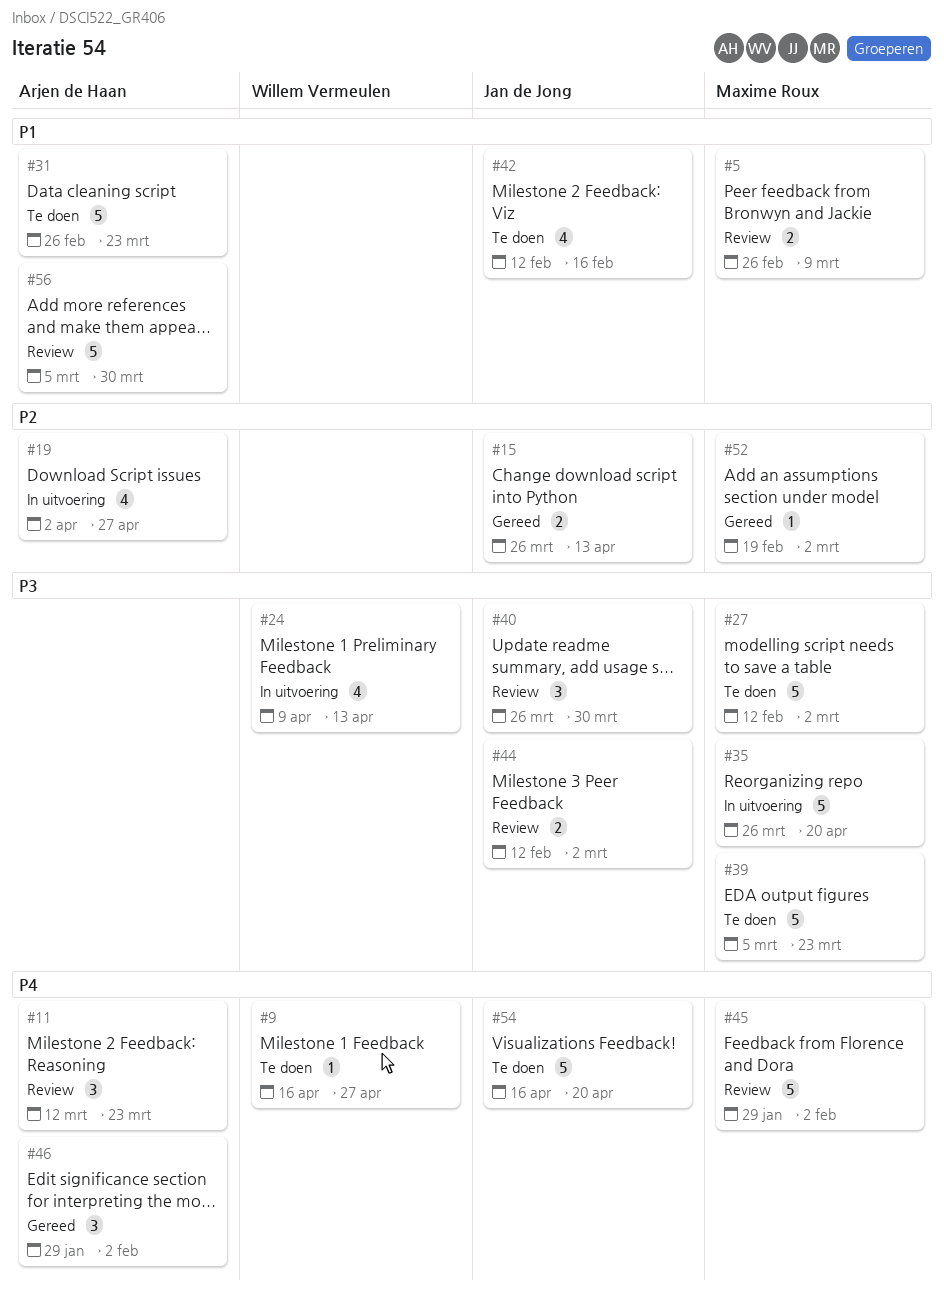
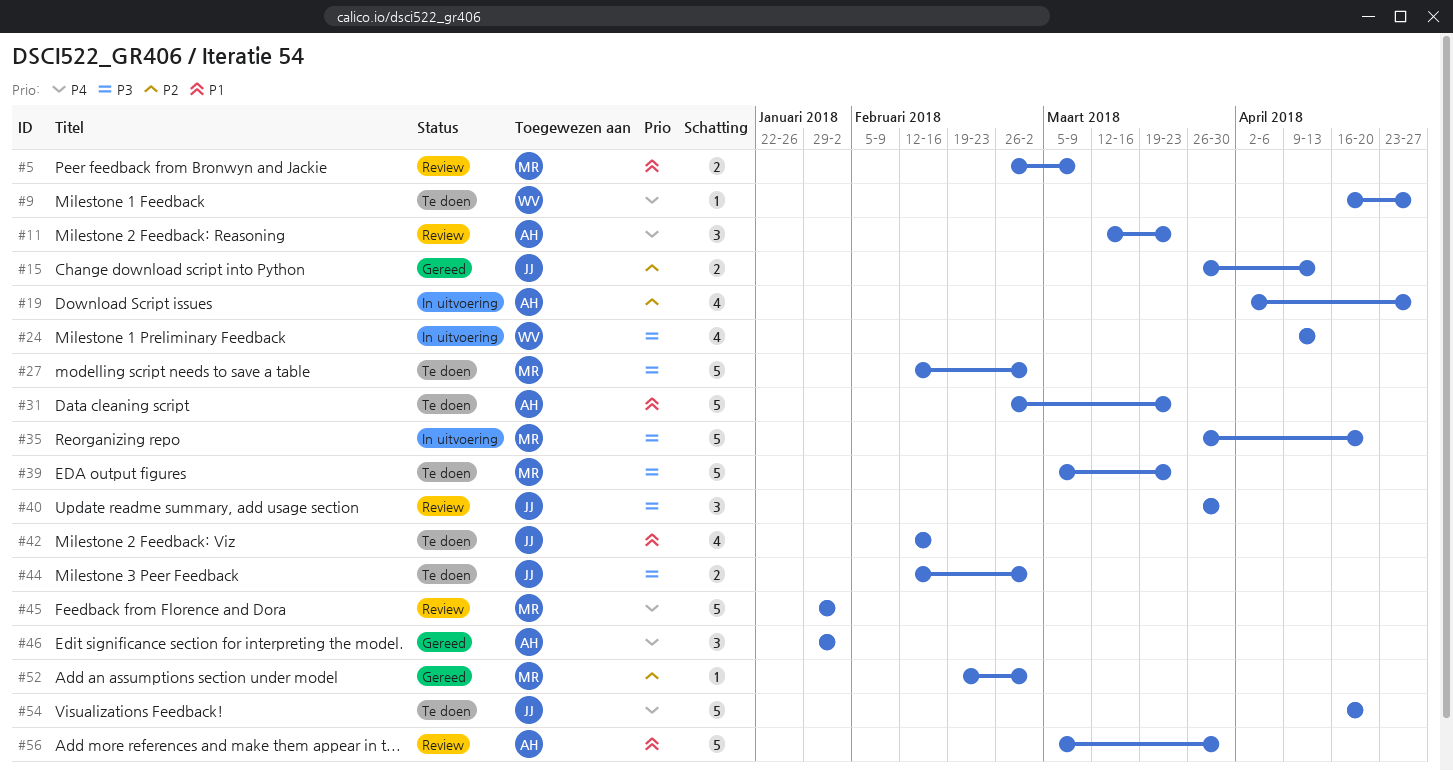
#44, status: Review -> Te doen

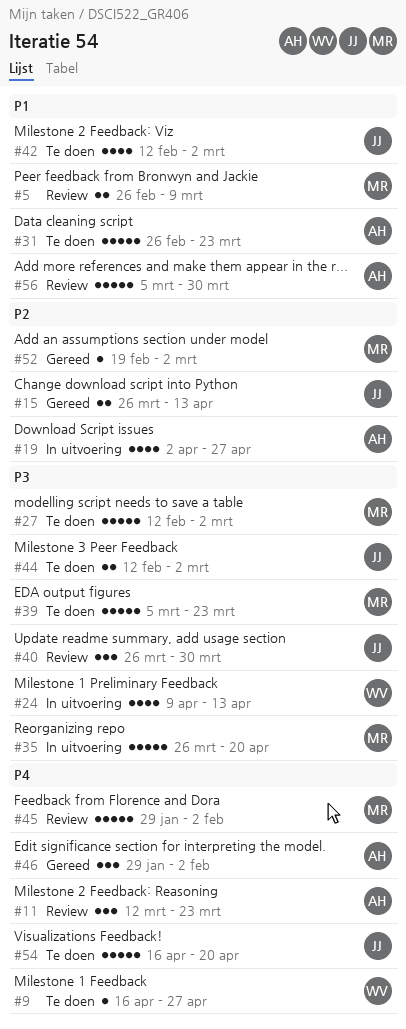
#42, due: Feb 16 -> Mar 2

